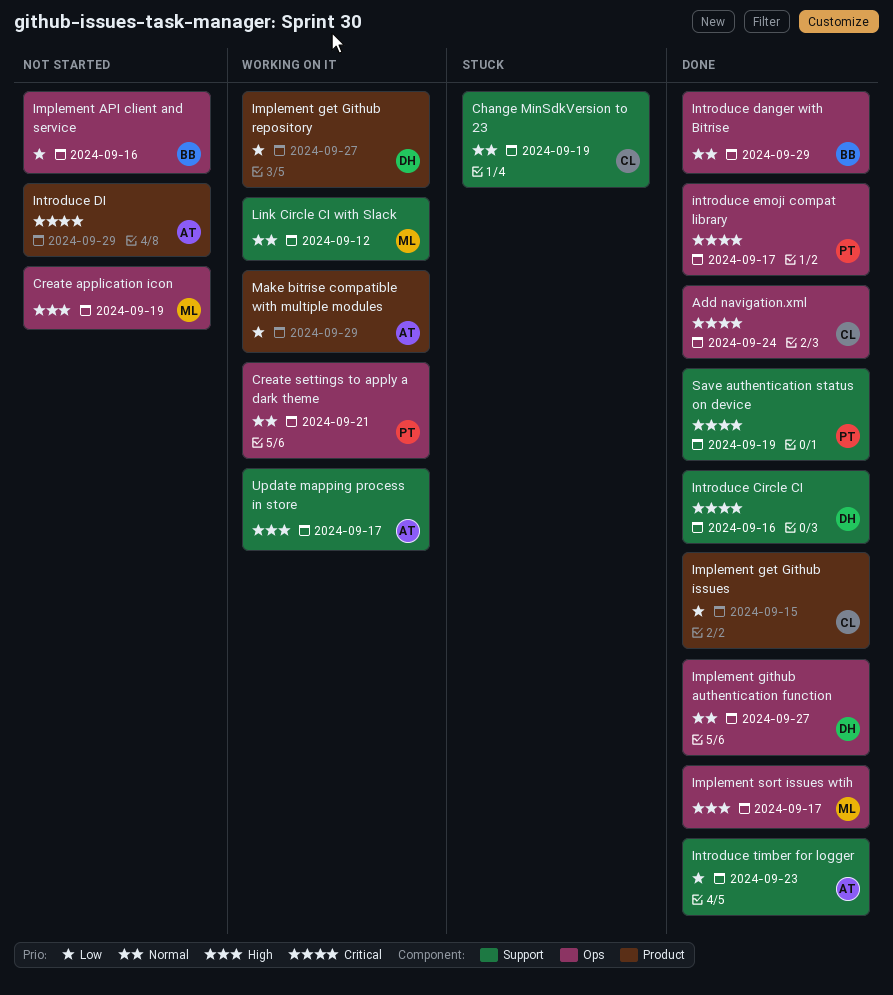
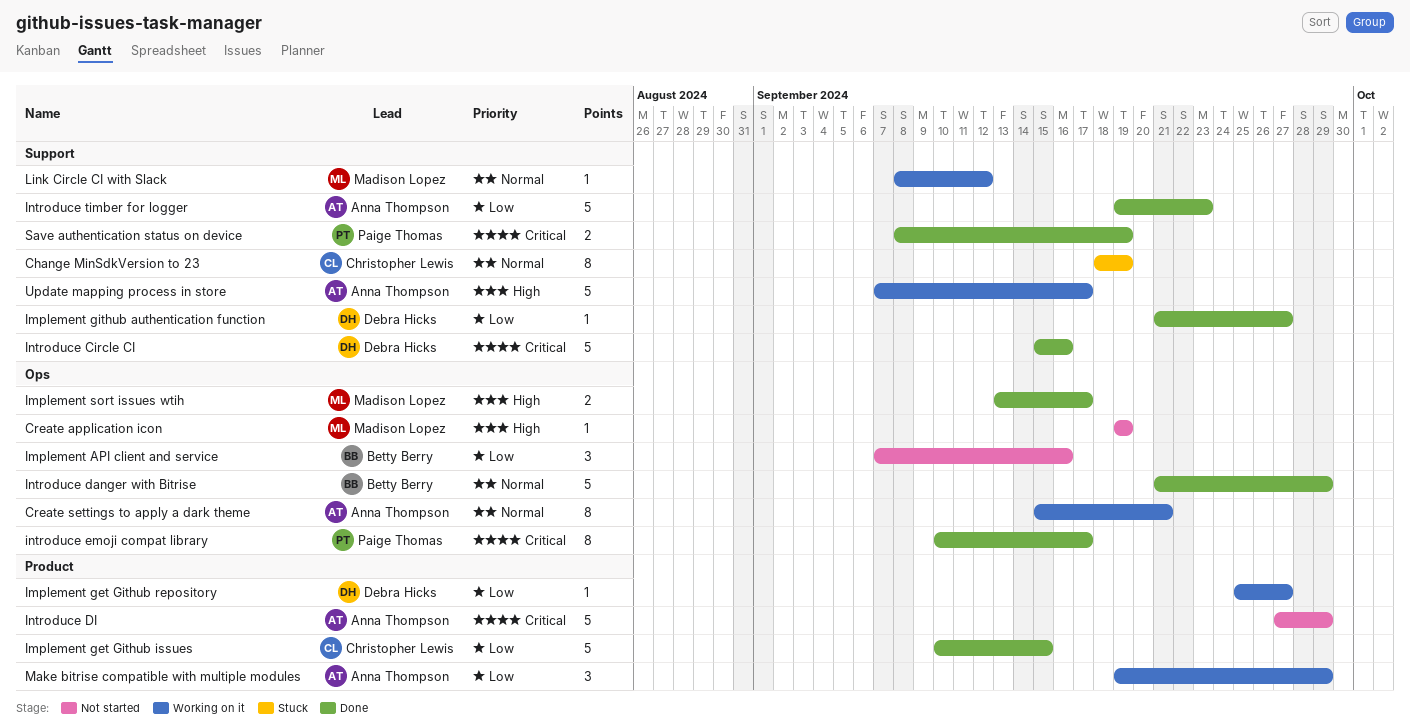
Add navigation.xml: present -> none
Create settings to apply a dark theme, owner: Paige Thomas -> Anna Thompson
Implement github authentication function, priority: Normal -> Low
Implement github authentication function, label: Ops -> Support

